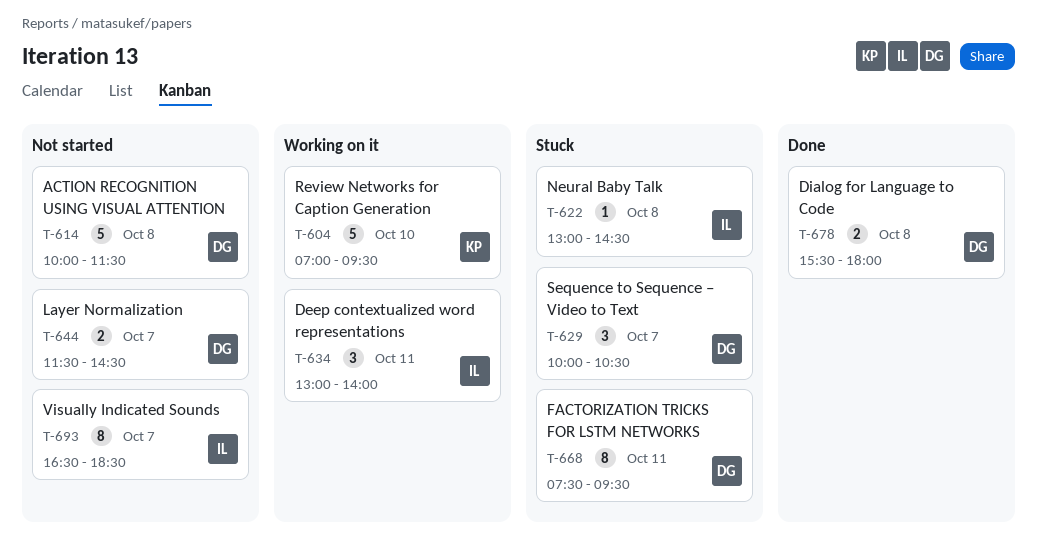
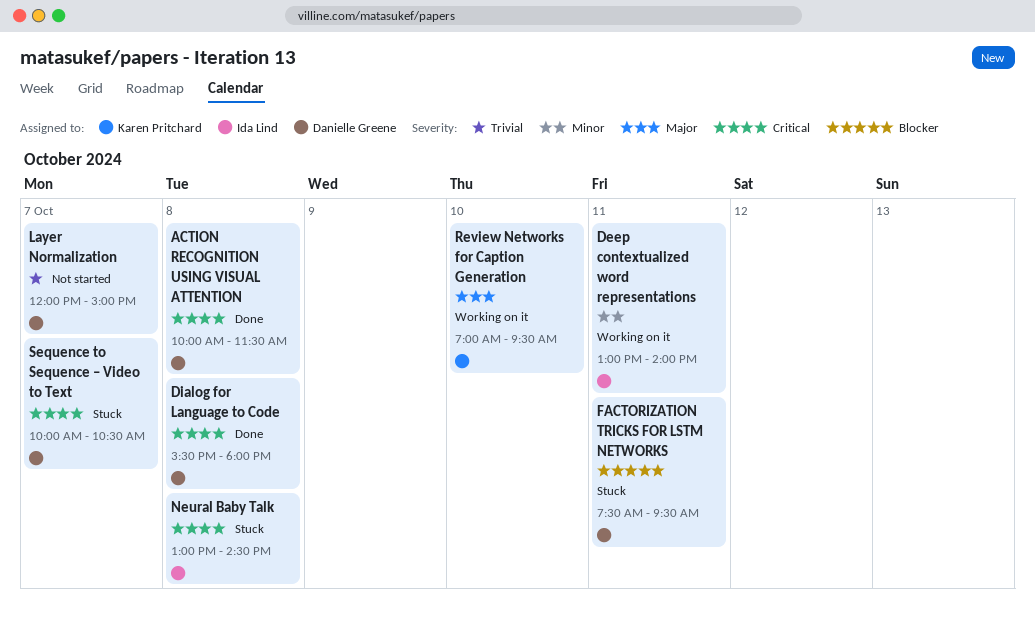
ACTION RECOGNITION USING VISUAL ATTENTION, status: Not started -> Done
Layer Normalization, begins: 11:30 -> 12:00
Layer Normalization, ends: 14:30 -> 15:00
Visually Indicated Sounds: present -> none

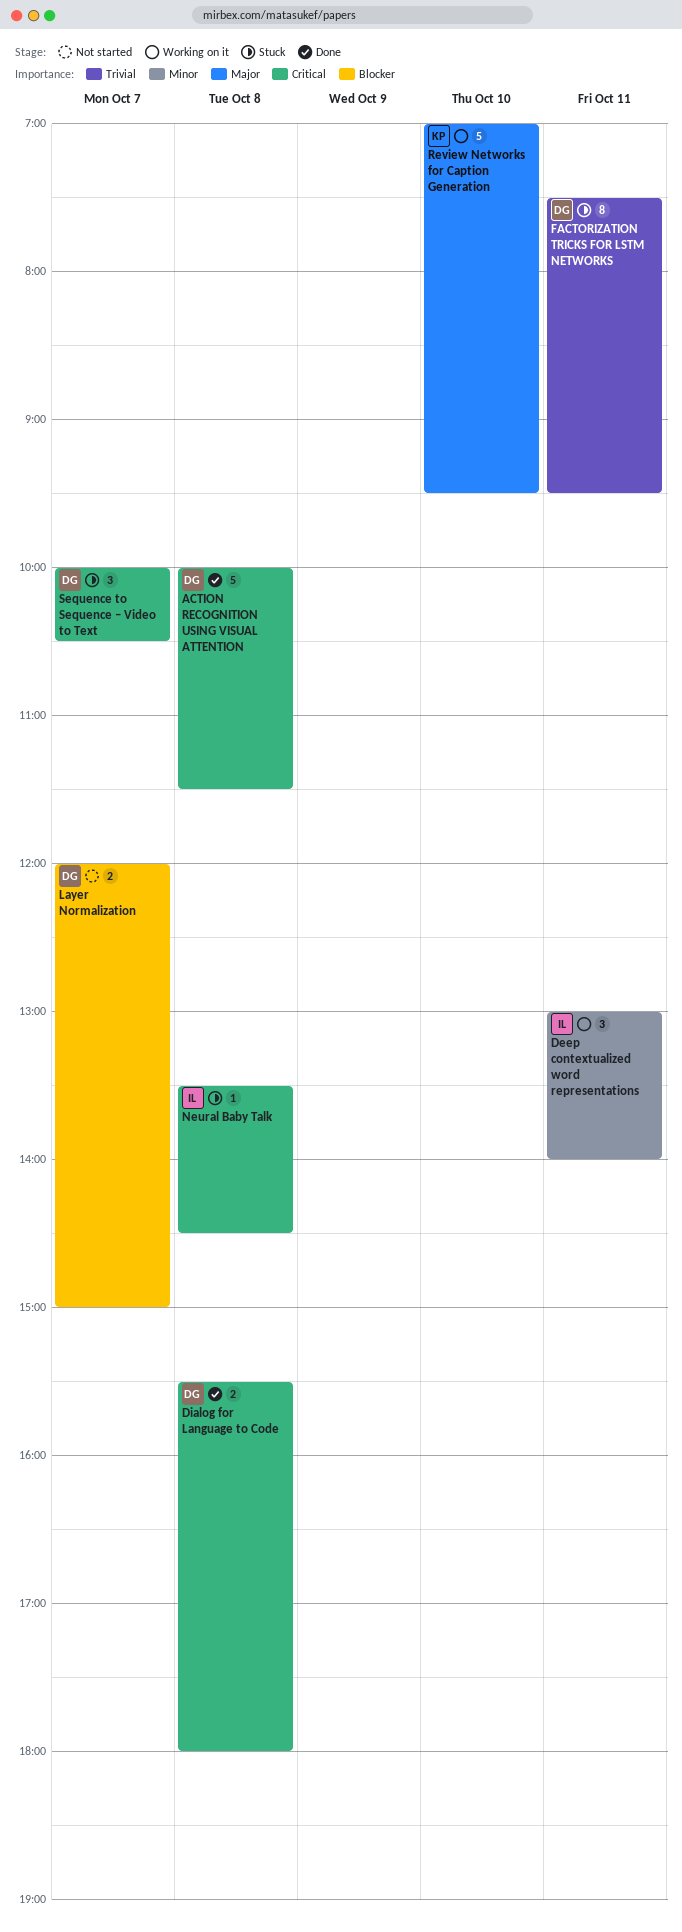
FACTORIZATION TRICKS FOR LSTM NETWORKS, priority: Blocker -> Trivial
Layer Normalization, priority: Trivial -> Blocker
Neural Baby Talk, begins: 13:00 -> 13:30

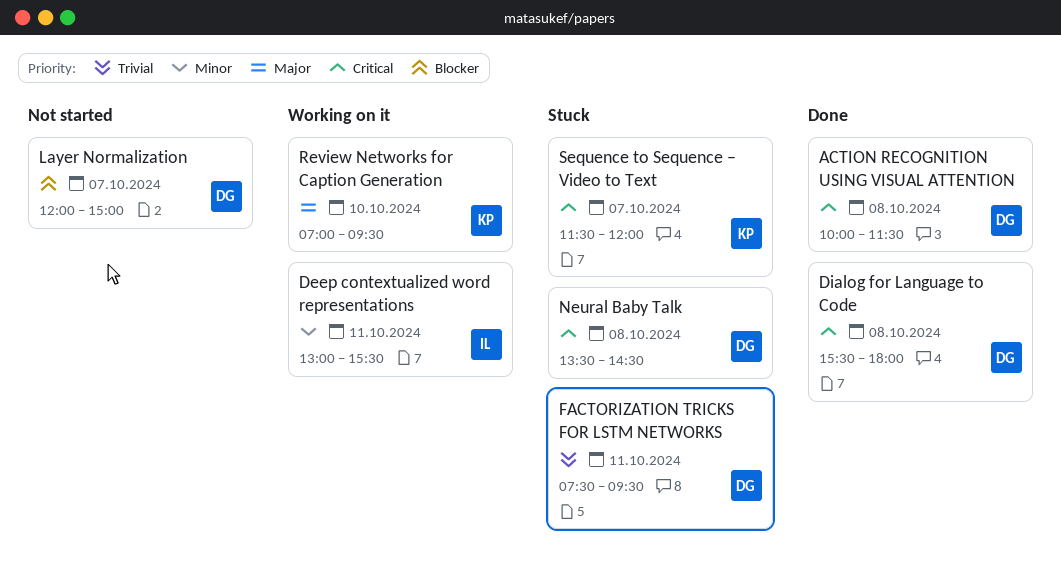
Deep contextualized word representations, ends: 14:00 -> 15:30
Neural Baby Talk, owner: IL -> DG
Sequence to Sequence – Video to Text, owner: DG -> KP
Sequence to Sequence – Video to Text, begins: 10:00 -> 11:30
Sequence to Sequence – Video to Text, ends: 10:30 -> 12:00

